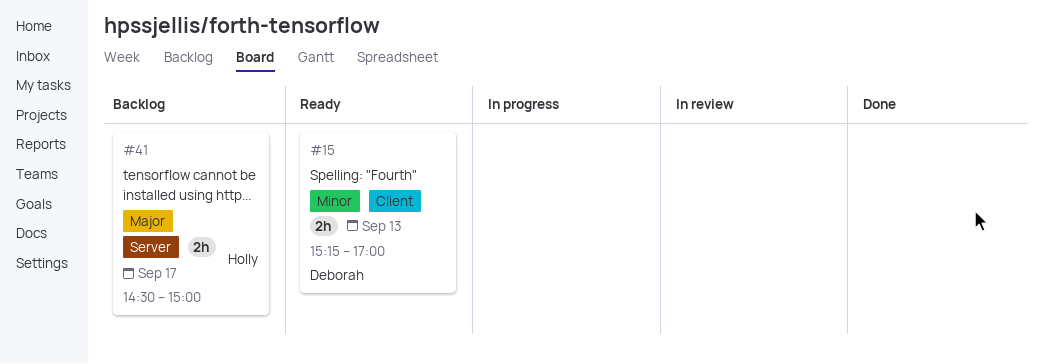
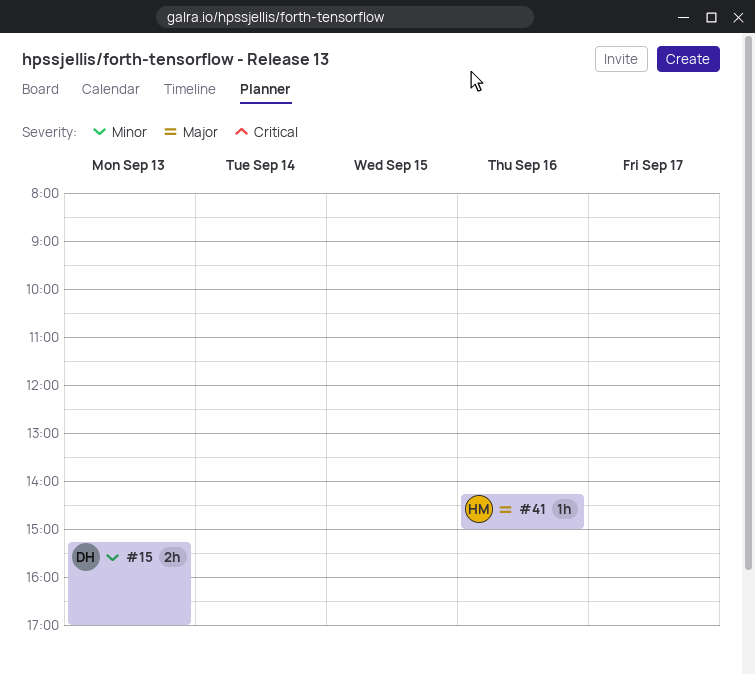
#41, estimate: 2h -> 1h
#41, day: Sep 17 -> Sep 16
#41, begins: 14:30 -> 14:15

